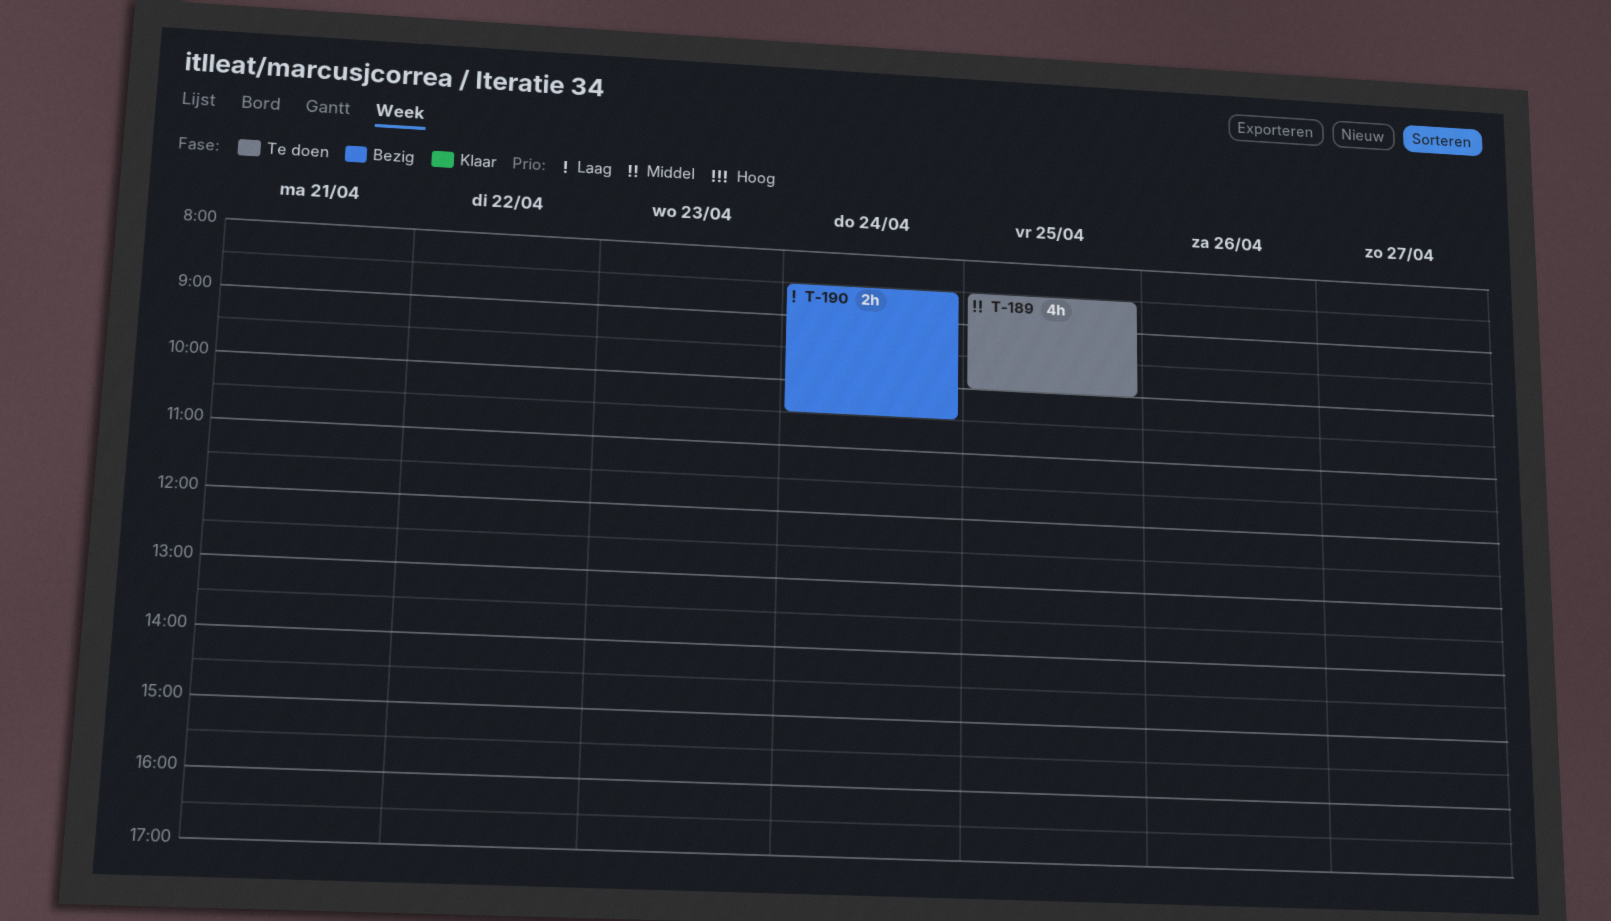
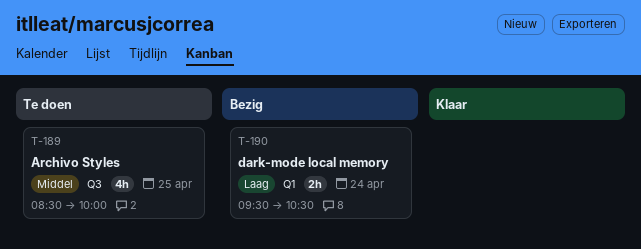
T-190, begins: 08:30 -> 09:30

